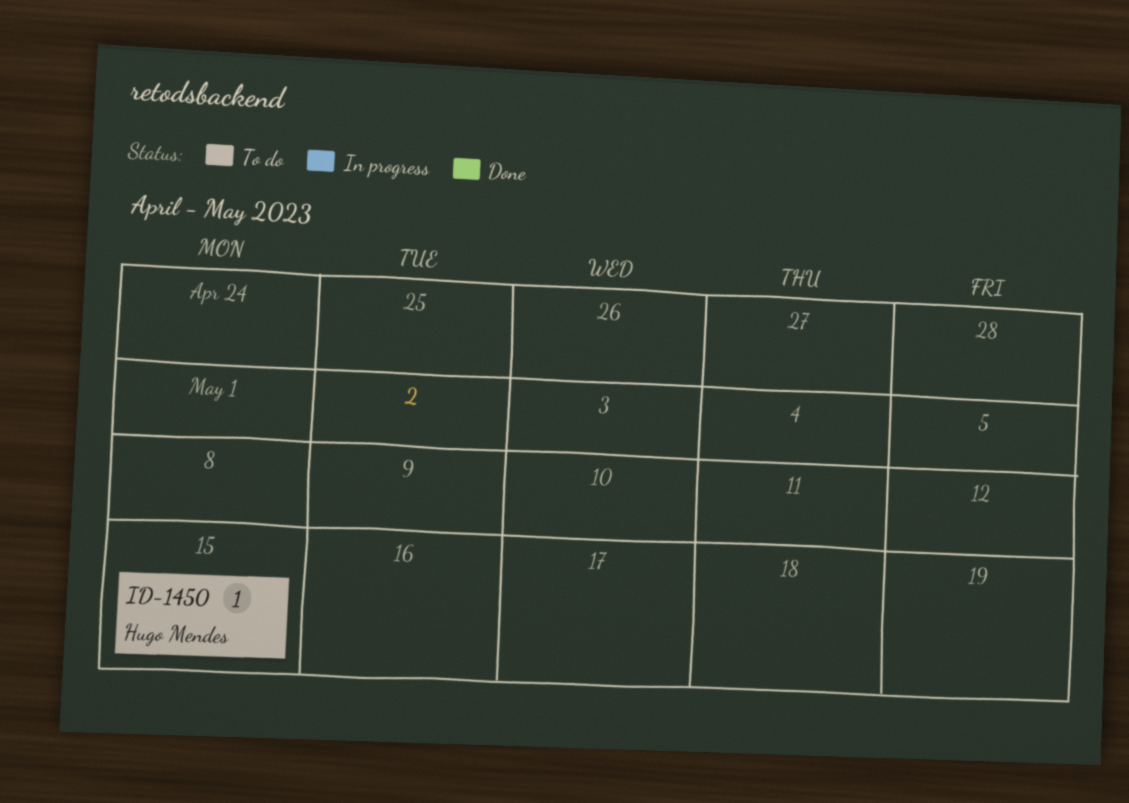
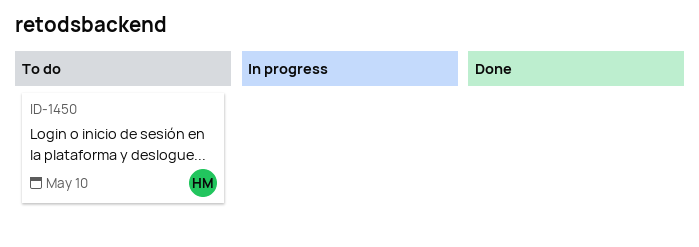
ID-1450, due: May 15 -> May 10

